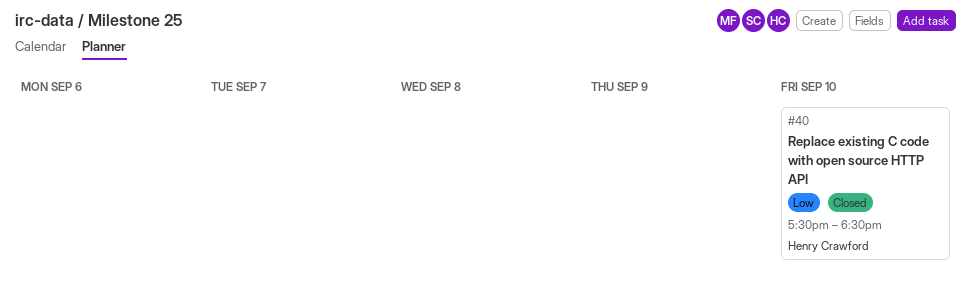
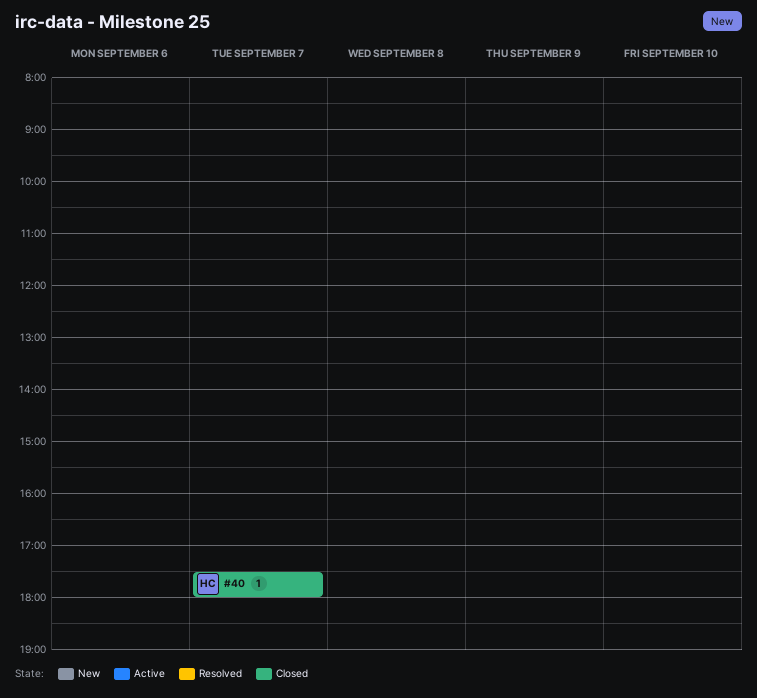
#40, day: Sep 10 -> Sep 7
#40, ends: 18:30 -> 18:00

